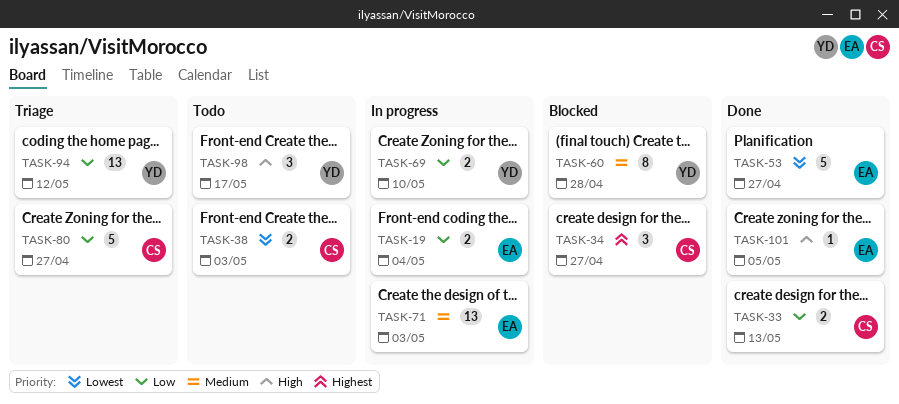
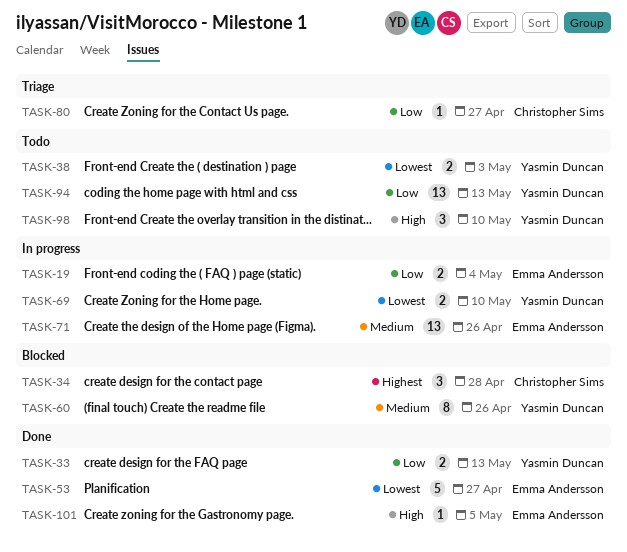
TASK-33, owner: Christopher Sims -> Yasmin Duncan
TASK-34, due: Apr 27 -> Apr 28
TASK-38, owner: Christopher Sims -> Yasmin Duncan
TASK-60, due: Apr 28 -> Apr 26
TASK-69, priority: Low -> Lowest
TASK-71, due: May 3 -> Apr 26
TASK-80, estimate: 5 -> 1
TASK-94, status: Triage -> Todo
TASK-94, due: May 12 -> May 13
TASK-98, due: May 17 -> May 10

